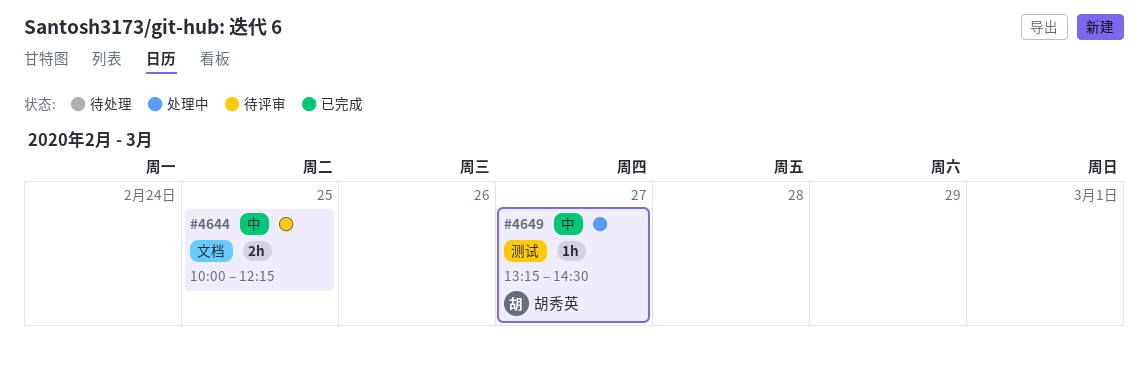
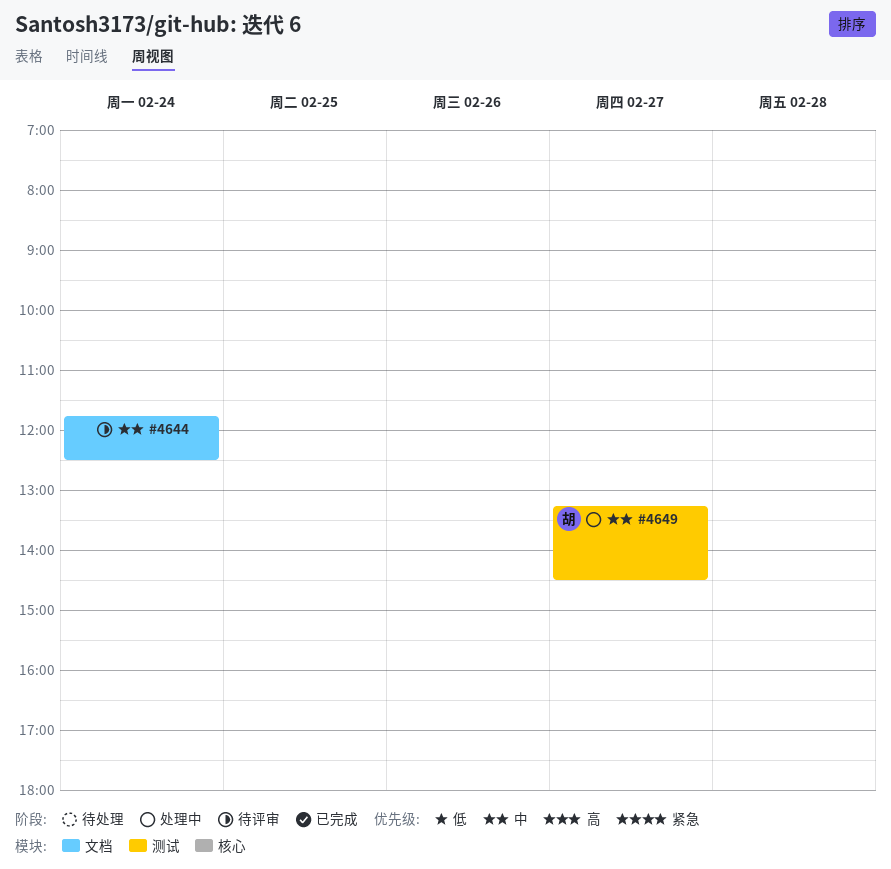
#4644, day: Feb 25 -> Feb 24
#4644, begins: 10:00 -> 11:45
#4644, ends: 12:15 -> 12:30

